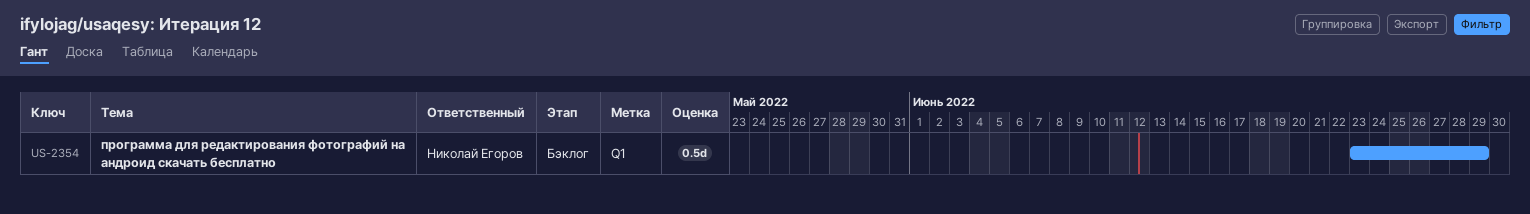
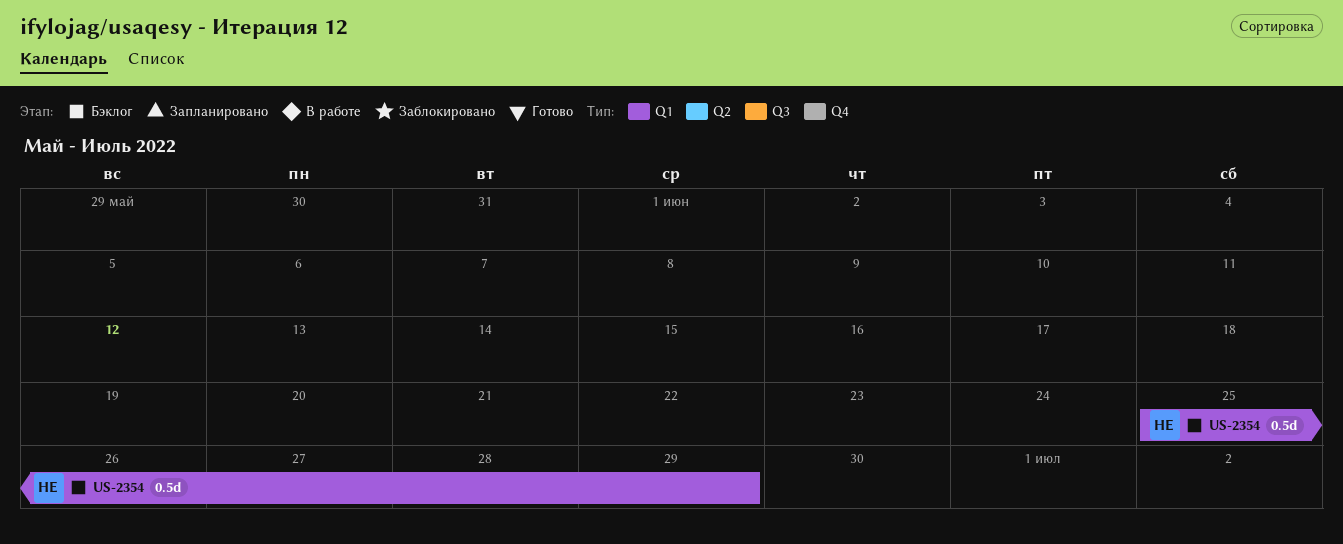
US-2354, start: Jun 23 -> Jun 25

